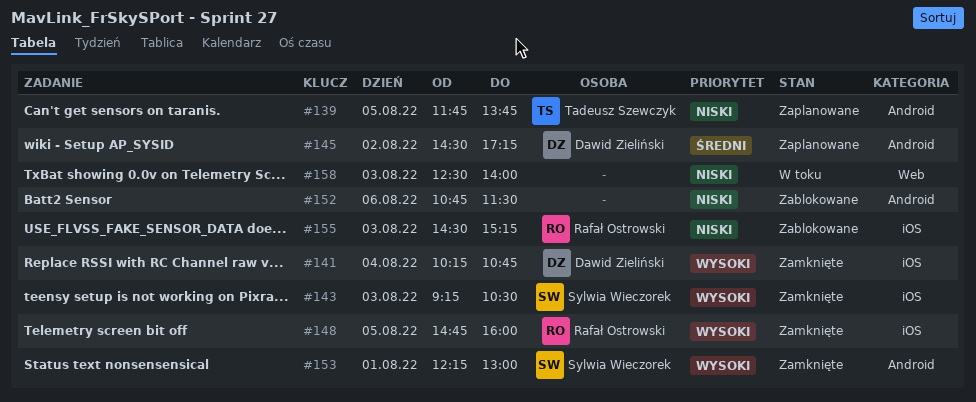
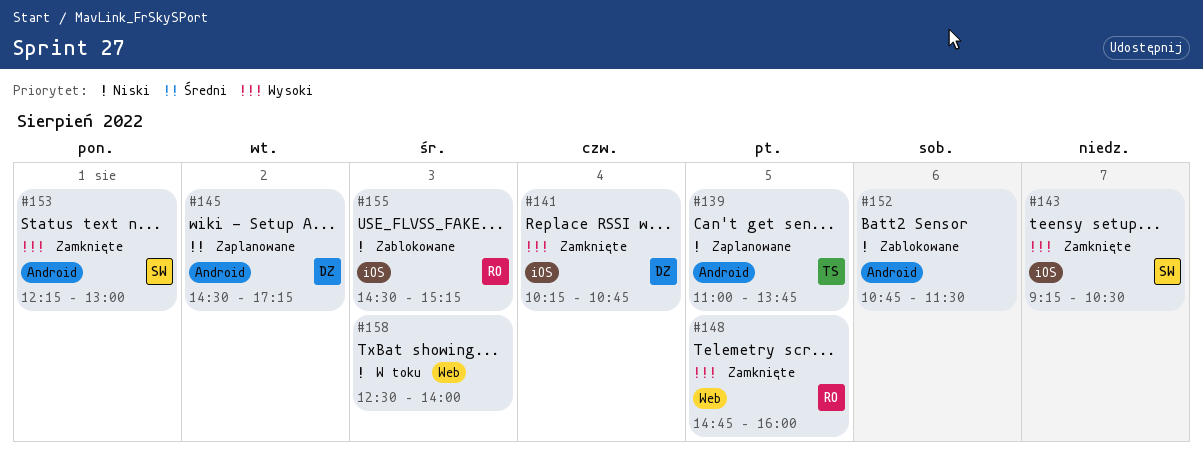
#139, begins: 11:45 -> 11:00
#143, day: Aug 3 -> Aug 7
#148, label: iOS -> Web

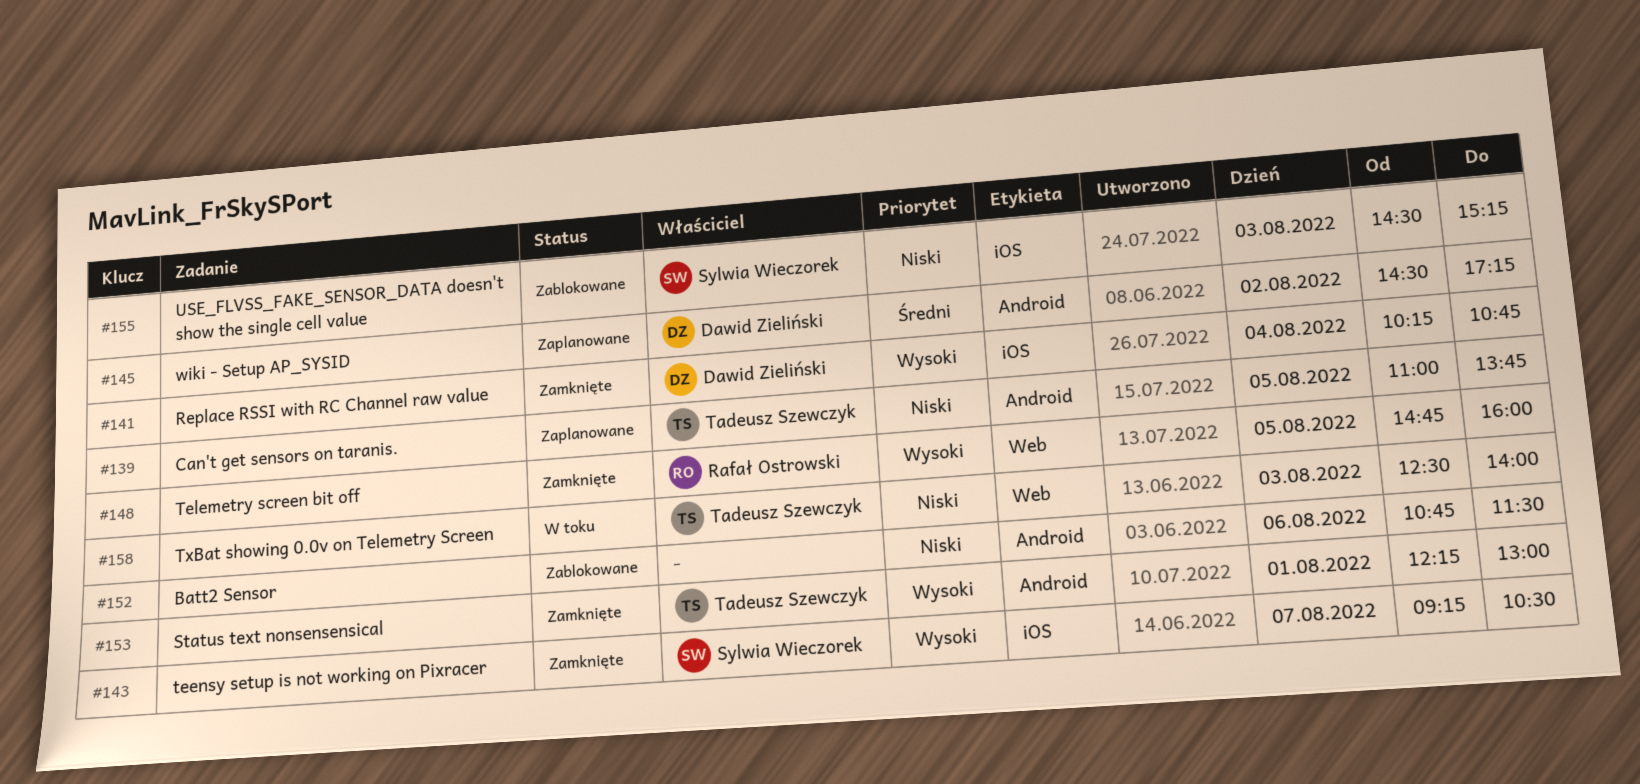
#153, owner: Sylwia Wieczorek -> Tadeusz Szewczyk
#155, owner: Rafał Ostrowski -> Sylwia Wieczorek
#158, owner: none -> Tadeusz Szewczyk

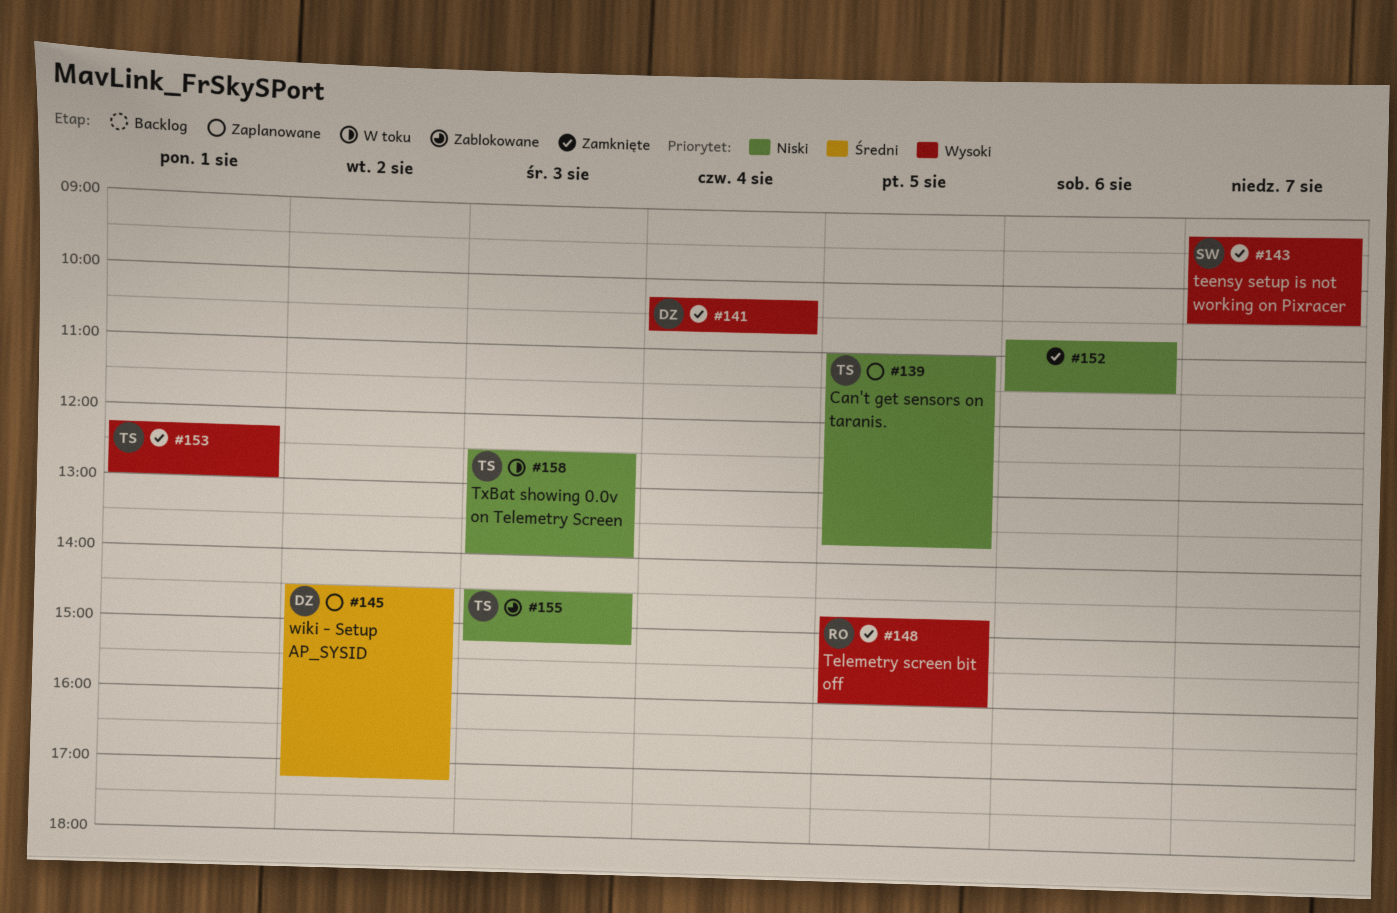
#152, status: Zablokowane -> Zamknięte
#155, owner: Sylwia Wieczorek -> Tadeusz Szewczyk

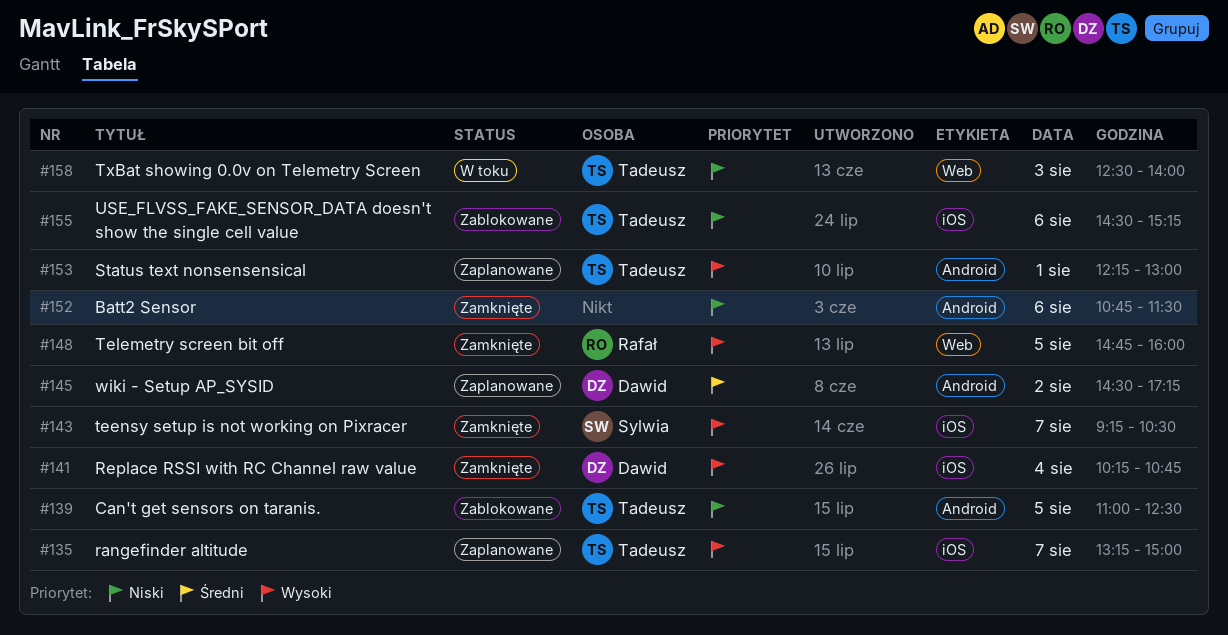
#135: none -> present
#139, status: Zaplanowane -> Zablokowane
#139, ends: 13:45 -> 12:30
#153, status: Zamknięte -> Zaplanowane
#155, day: Aug 3 -> Aug 6

